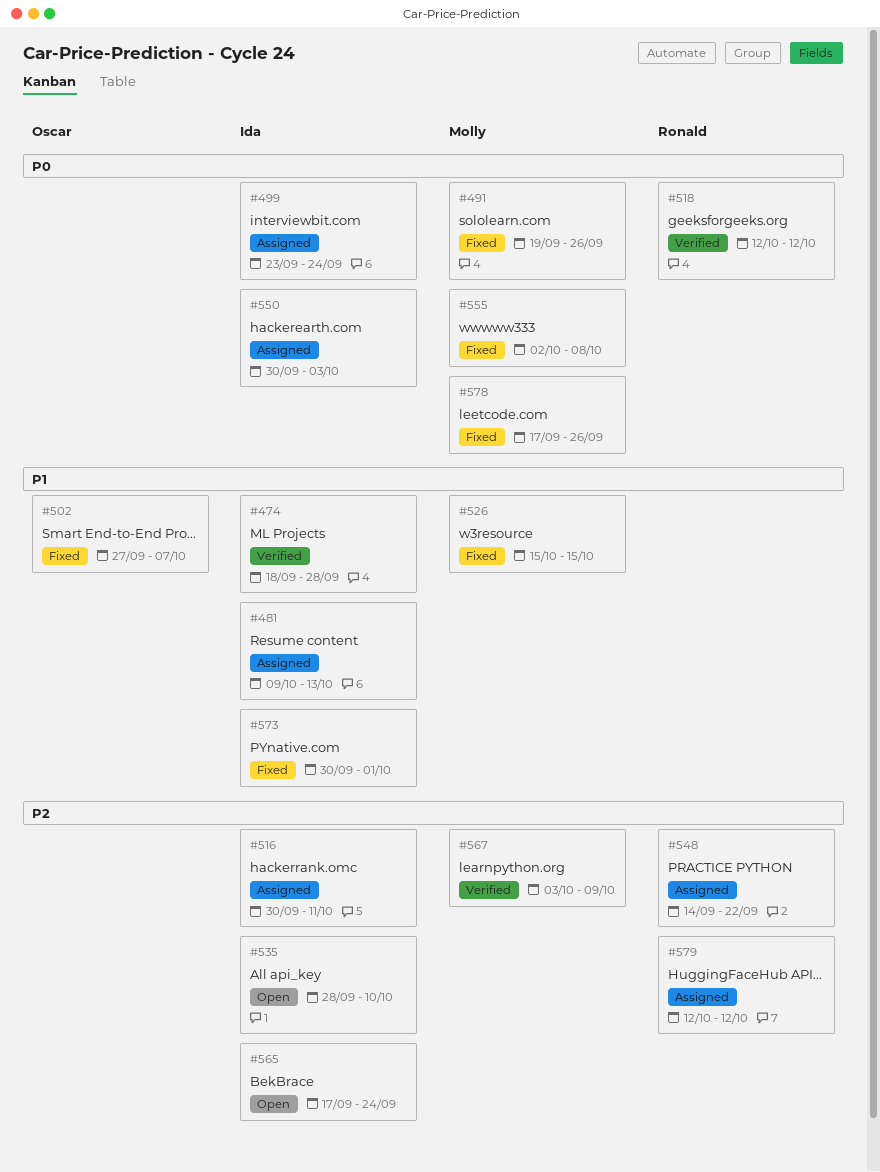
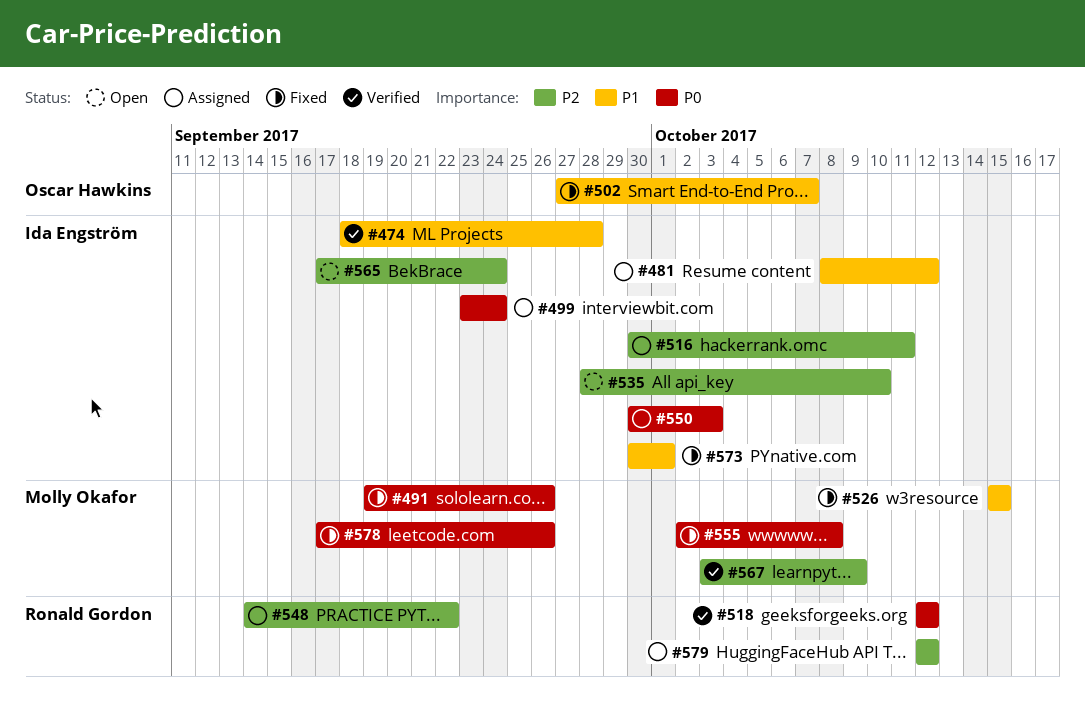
#481, start: Oct 9 -> Oct 8
#481, due: Oct 13 -> Oct 12

